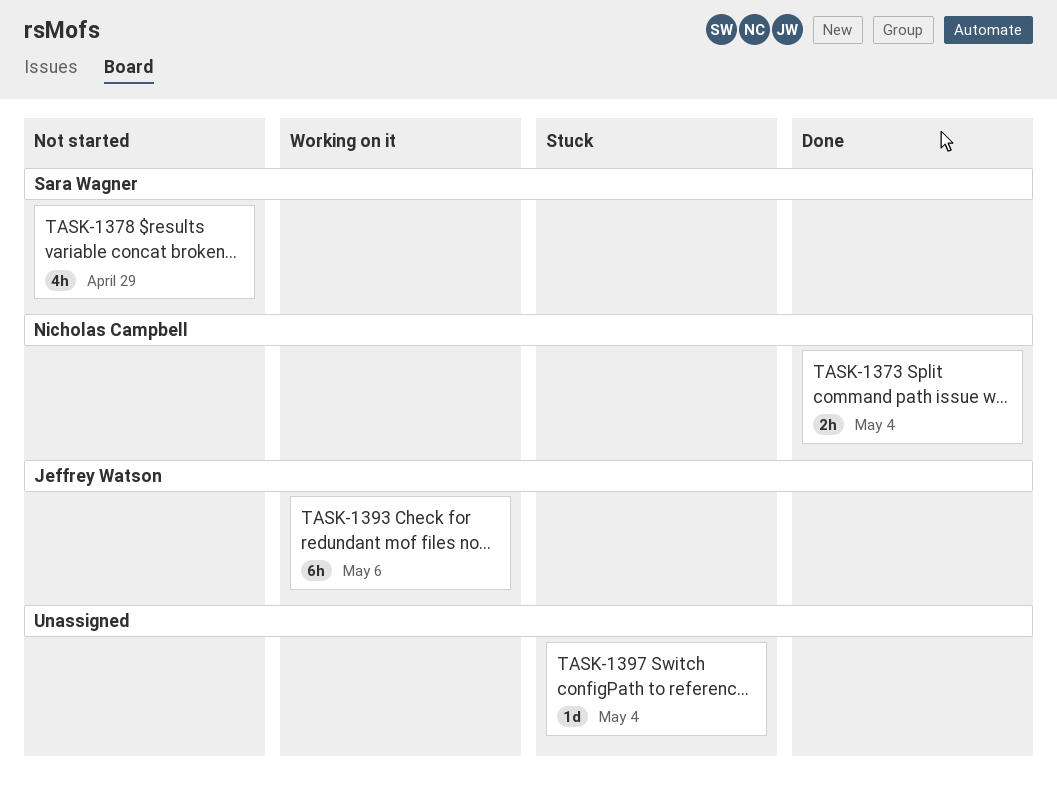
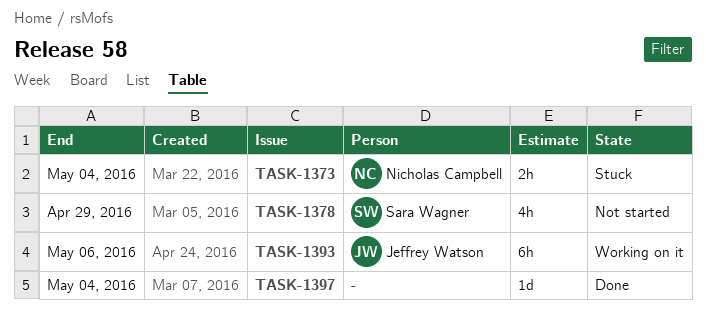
TASK-1373, status: Done -> Stuck
TASK-1397, status: Stuck -> Done

